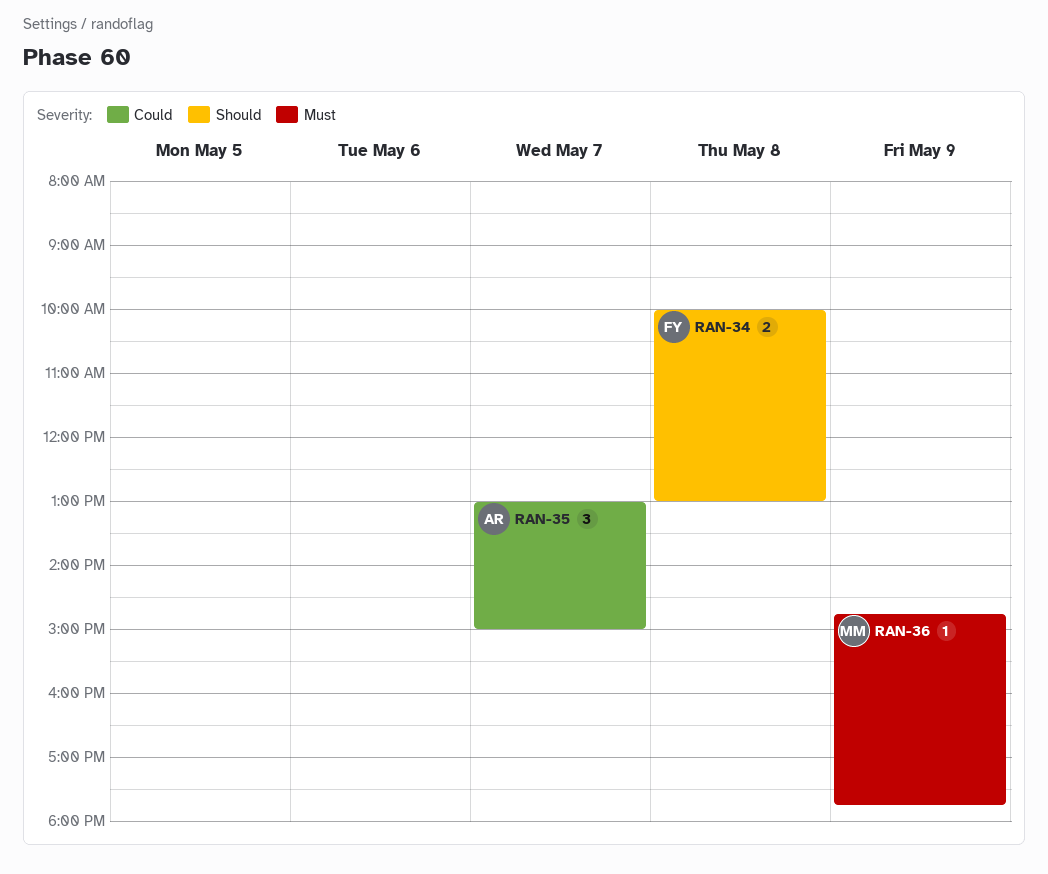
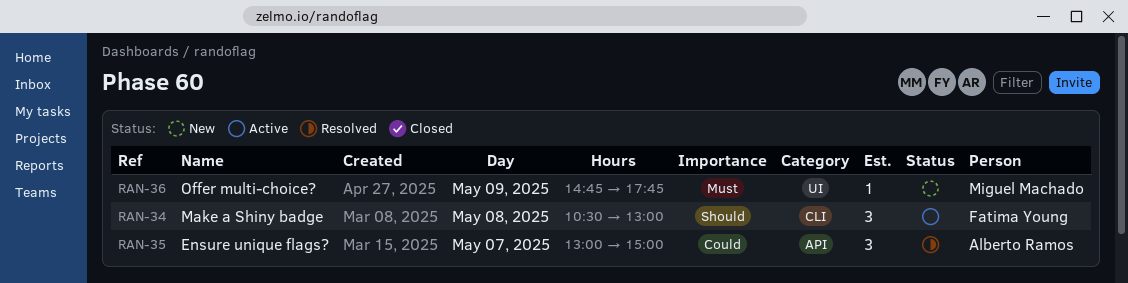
RAN-34, estimate: 2 -> 3
RAN-34, begins: 10:00 -> 10:30

